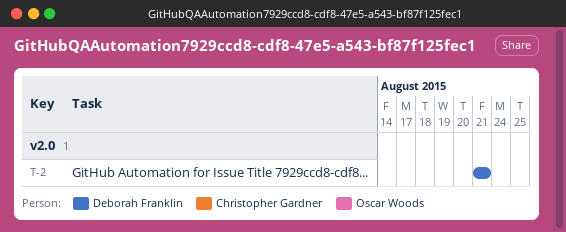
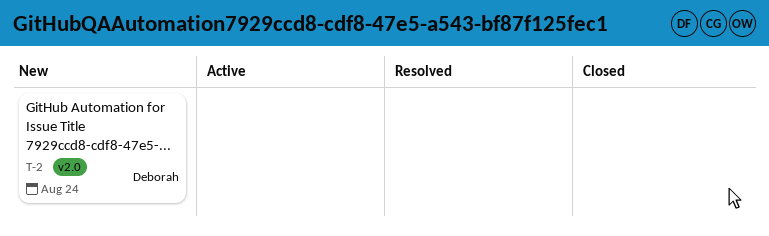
T-2, due: Aug 21 -> Aug 24

